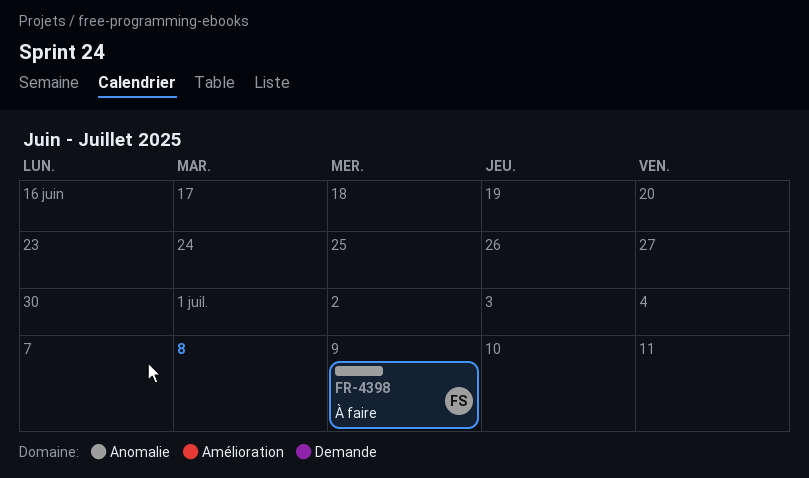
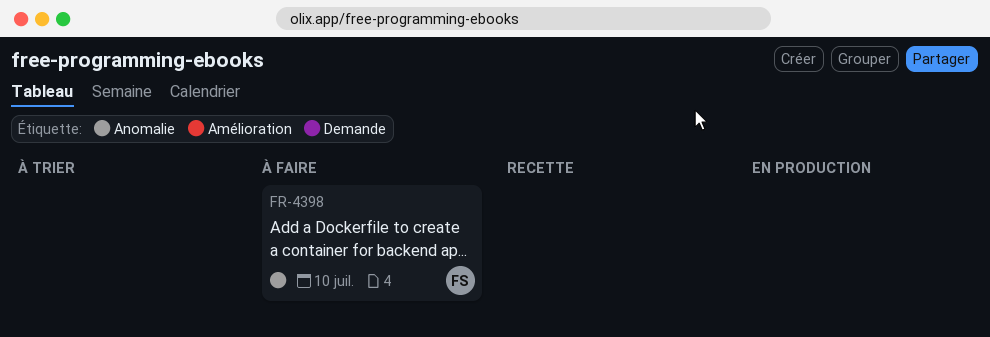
FR-4398, due: Jul 9 -> Jul 10

